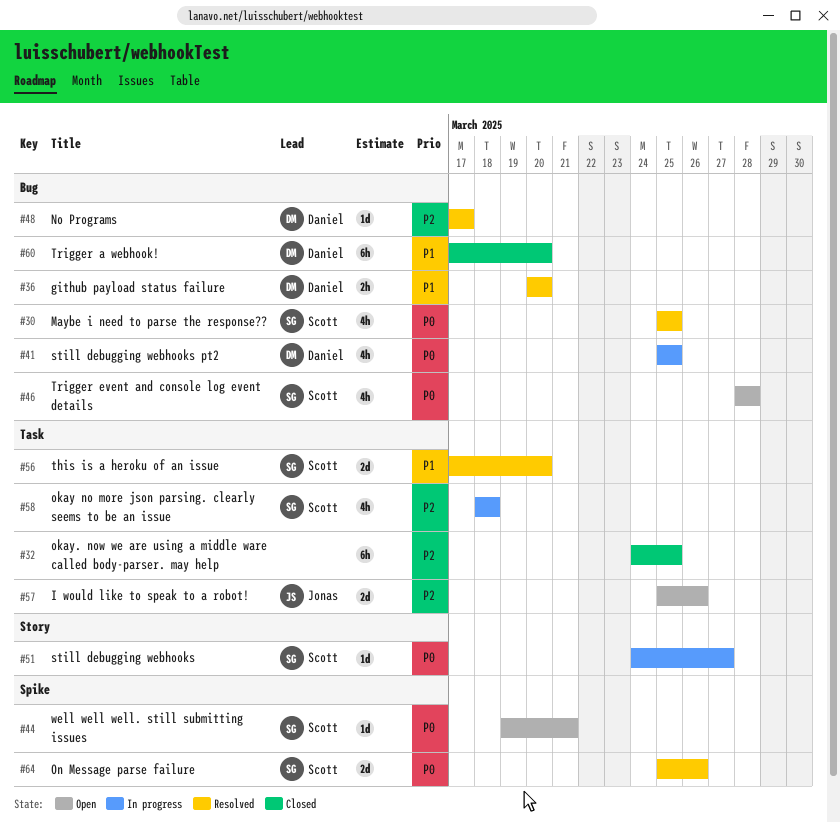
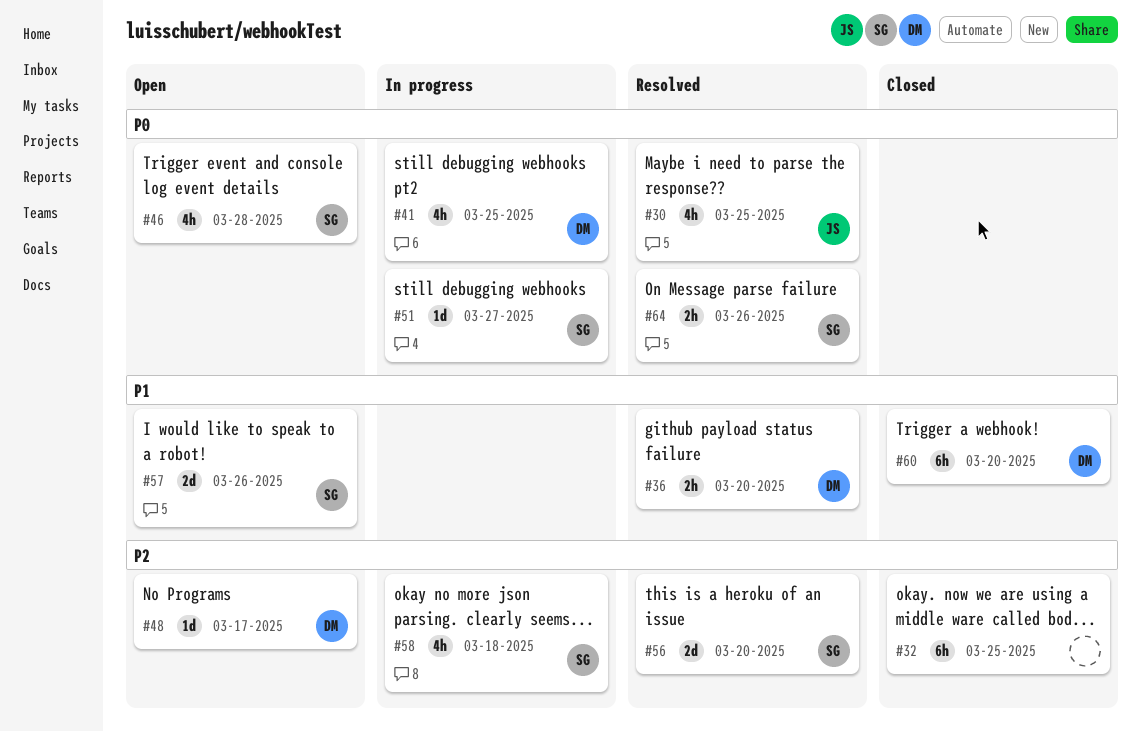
#30, owner: Scott -> Jonas
#44: present -> none
#48, status: Resolved -> Open
#56, priority: P1 -> P2
#57, owner: Jonas -> Scott
#57, priority: P2 -> P1
#64, estimate: 2d -> 2h

